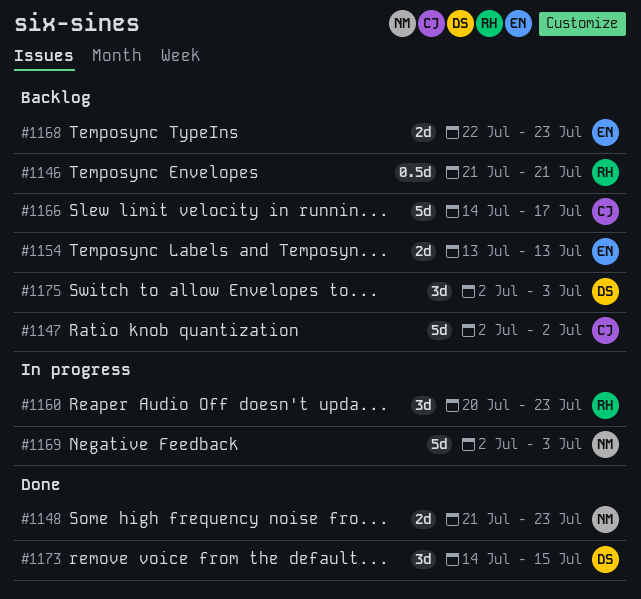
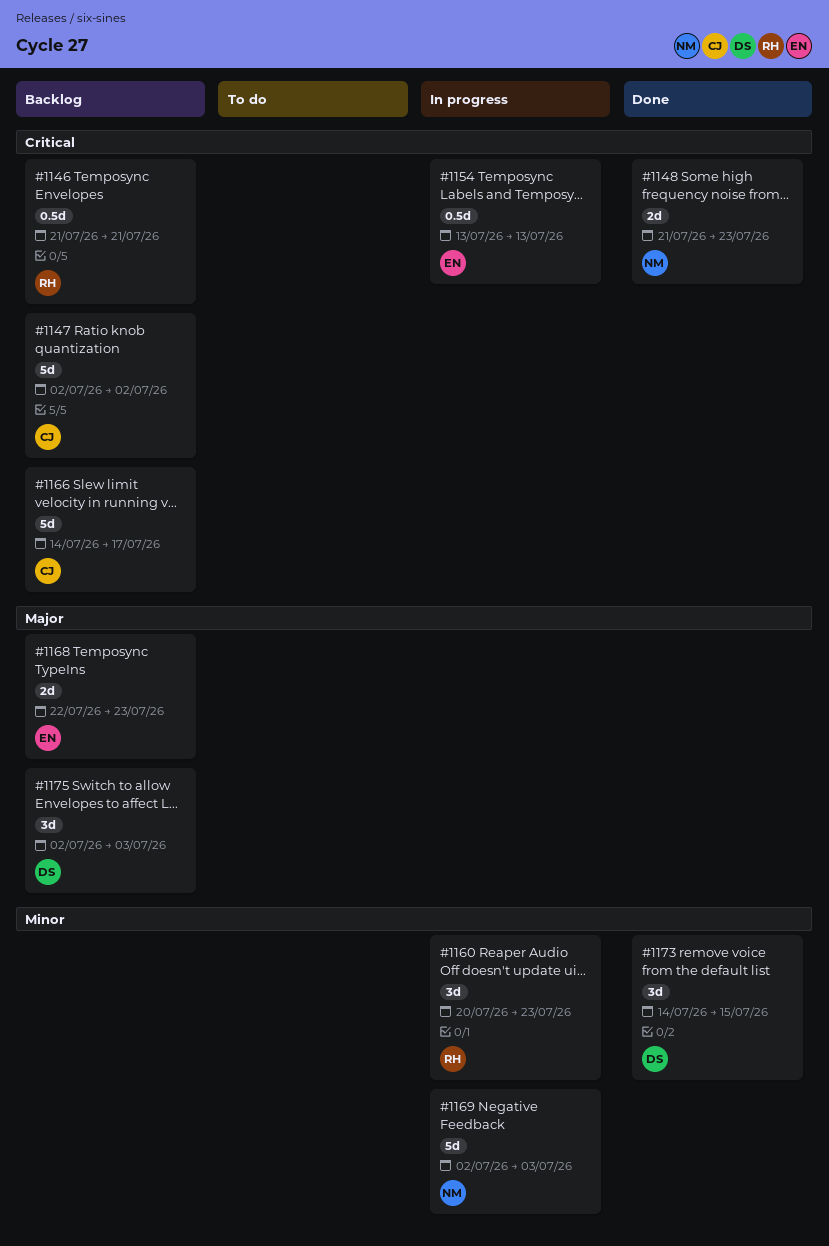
#1154, status: Backlog -> In progress
#1154, estimate: 2d -> 0.5d

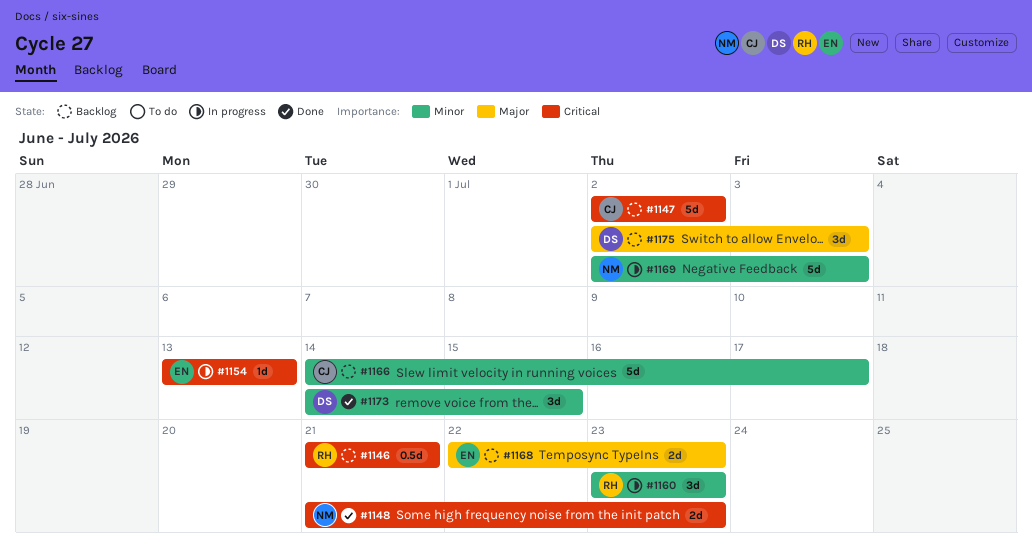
#1154, estimate: 0.5d -> 1d
#1160, start: Jul 20 -> Jul 23
#1166, priority: Critical -> Minor

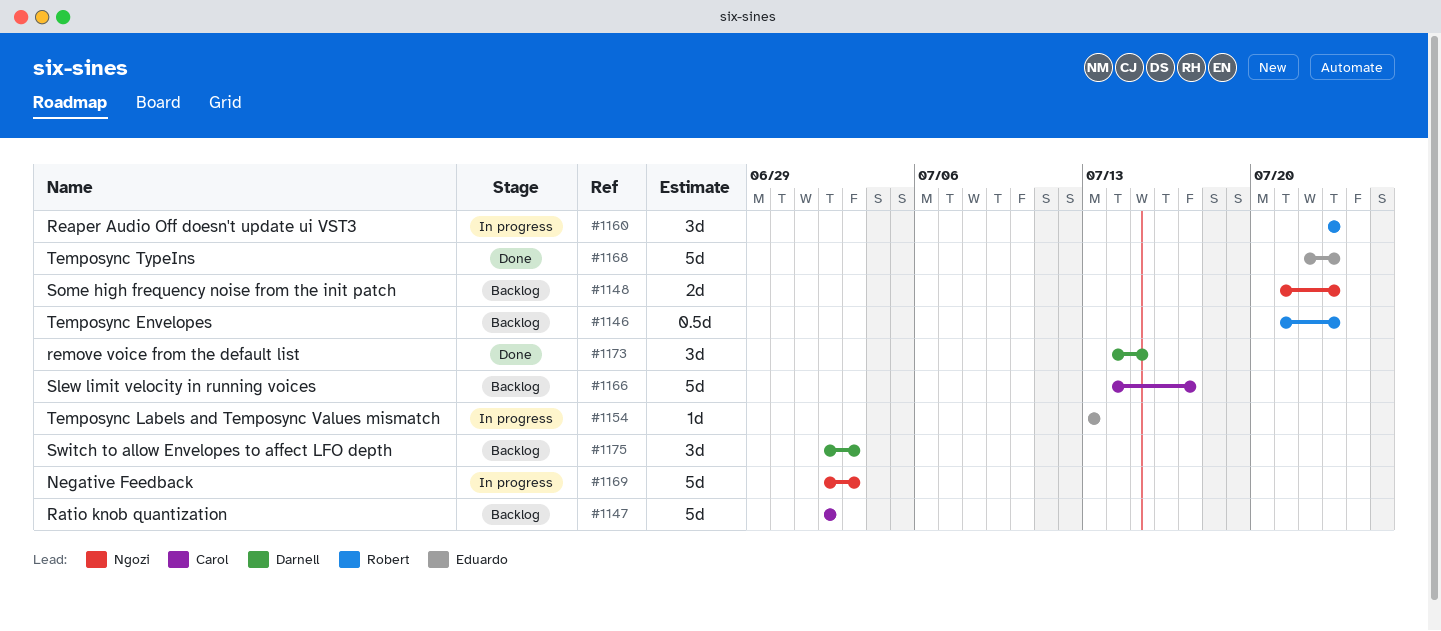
#1146, due: Jul 21 -> Jul 23
#1148, status: Done -> Backlog
#1168, status: Backlog -> Done
#1168, estimate: 2d -> 5d

